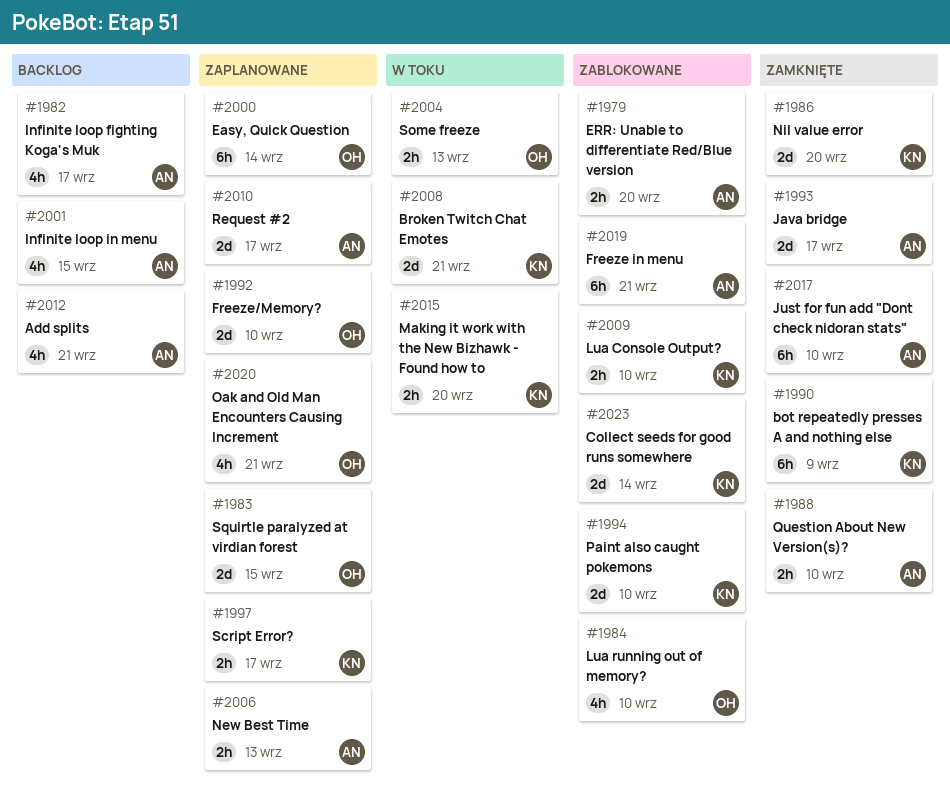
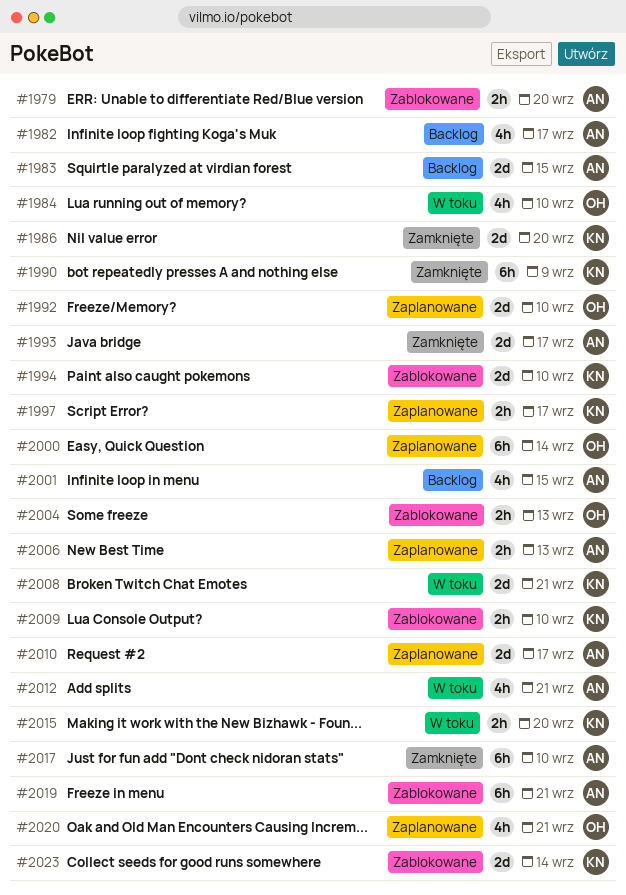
#1983, status: Zaplanowane -> Backlog
#1983, owner: OH -> AN
#1984, status: Zablokowane -> W toku
#1988: present -> none
#2004, status: W toku -> Zablokowane
#2012, status: Backlog -> W toku

